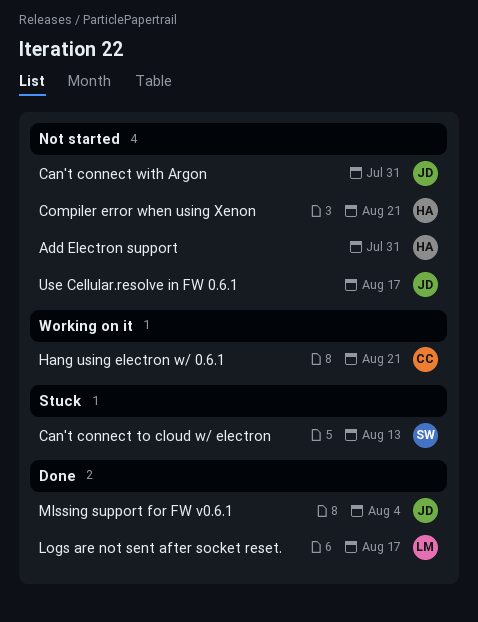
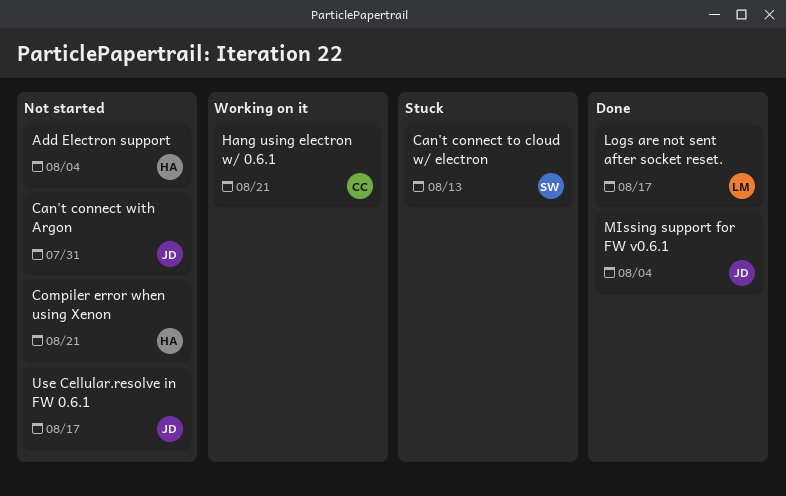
Add Electron support, due: Jul 31 -> Aug 4

